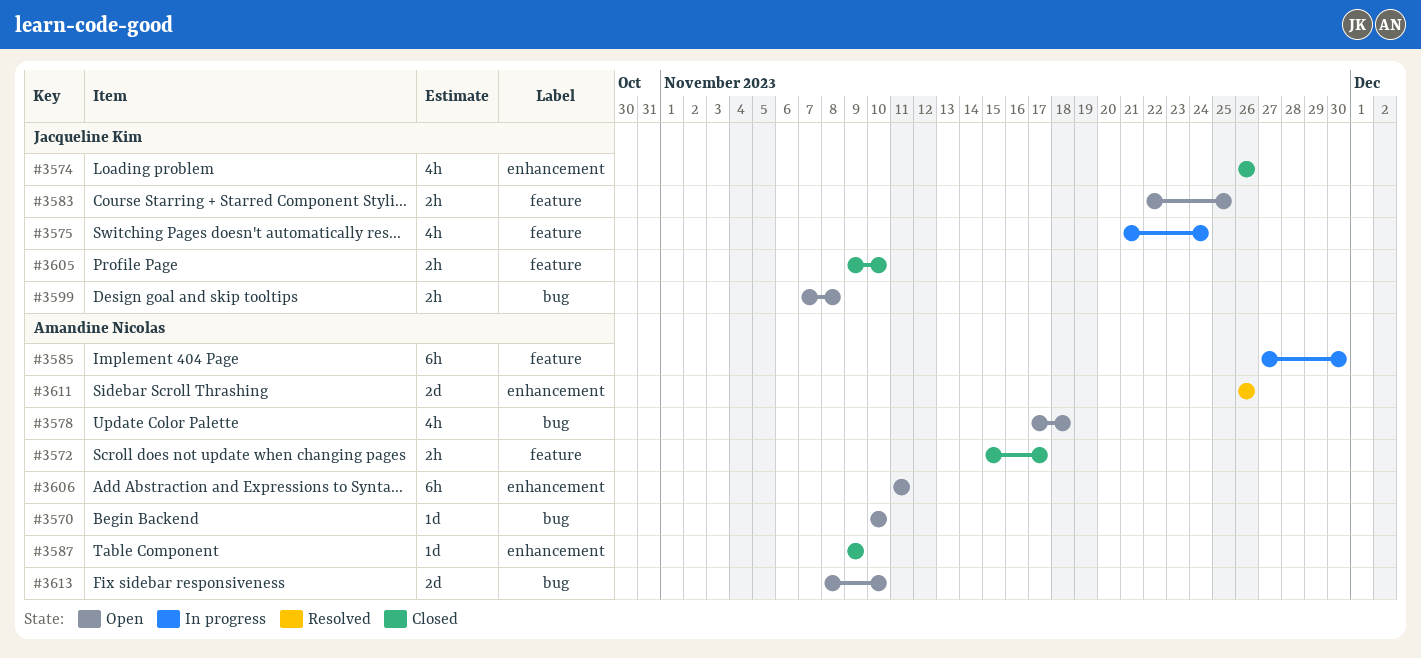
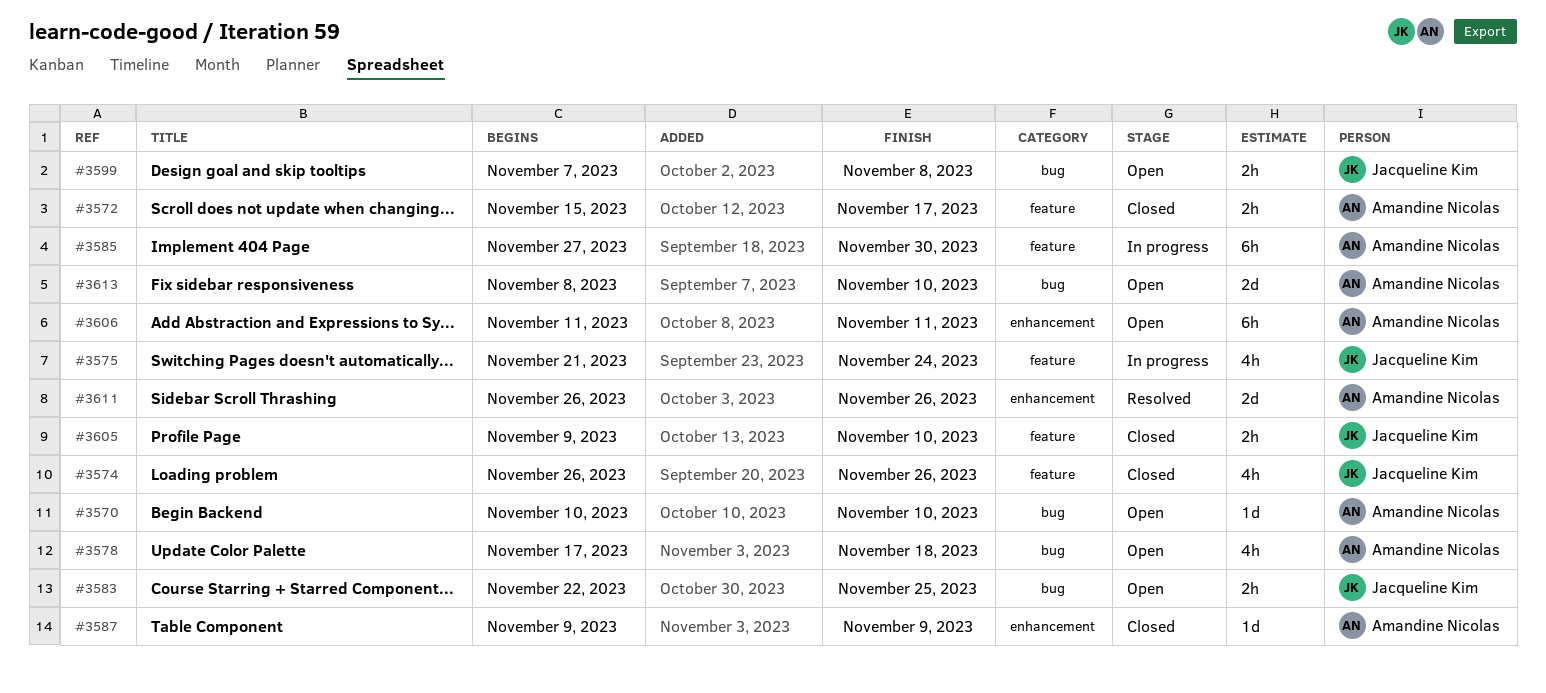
#3574, label: enhancement -> feature
#3583, label: feature -> bug

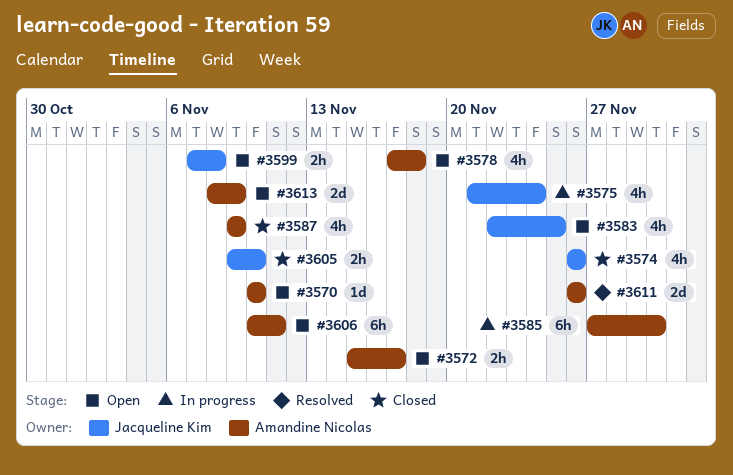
#3572, status: Closed -> Open
#3583, estimate: 2h -> 4h
#3587, estimate: 1d -> 4h
#3606, start: Nov 11 -> Nov 10
#3613, due: Nov 10 -> Nov 9

